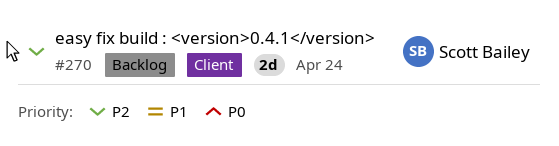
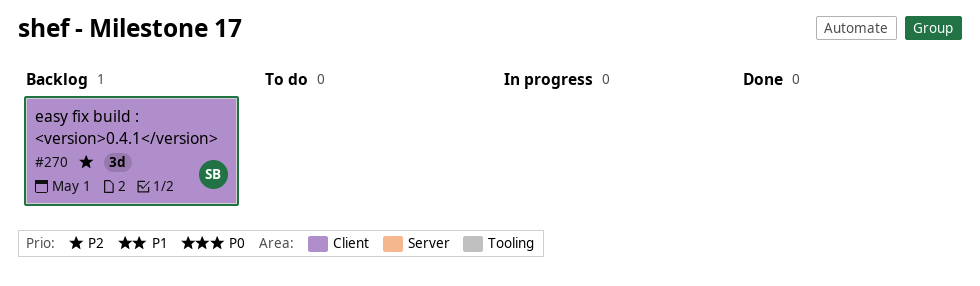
#270, estimate: 2d -> 3d
#270, due: Apr 24 -> May 1

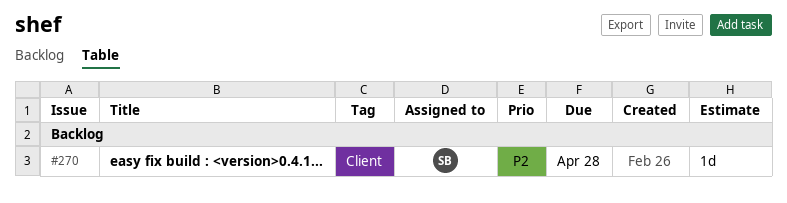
#270, estimate: 3d -> 1d
#270, due: May 1 -> Apr 28

